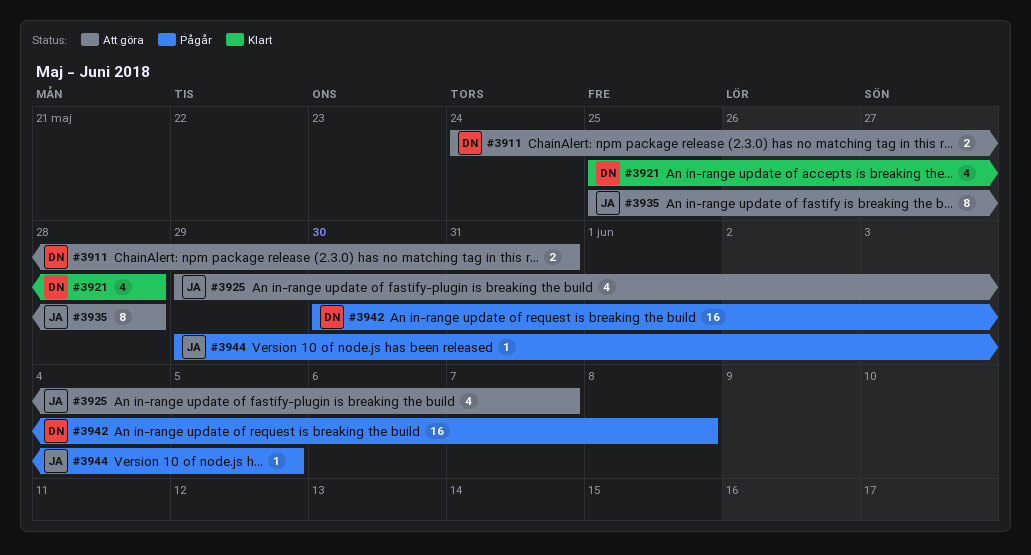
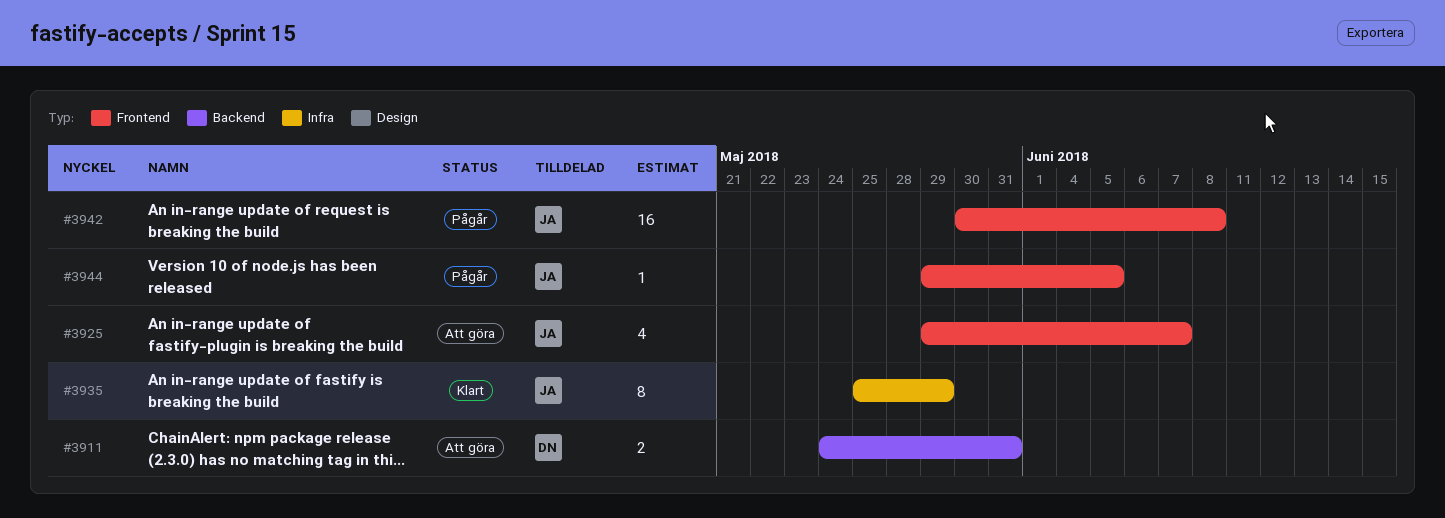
#3921: present -> none
#3935, status: Att göra -> Klart
#3935, due: May 28 -> May 29
#3942, owner: DN -> JA

